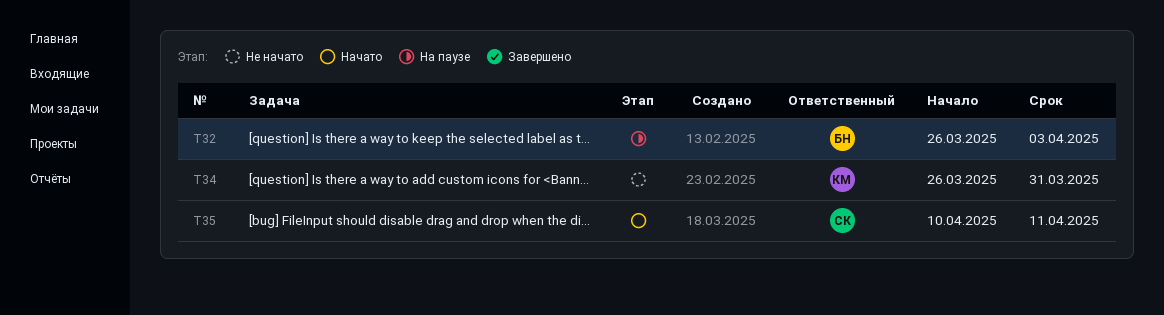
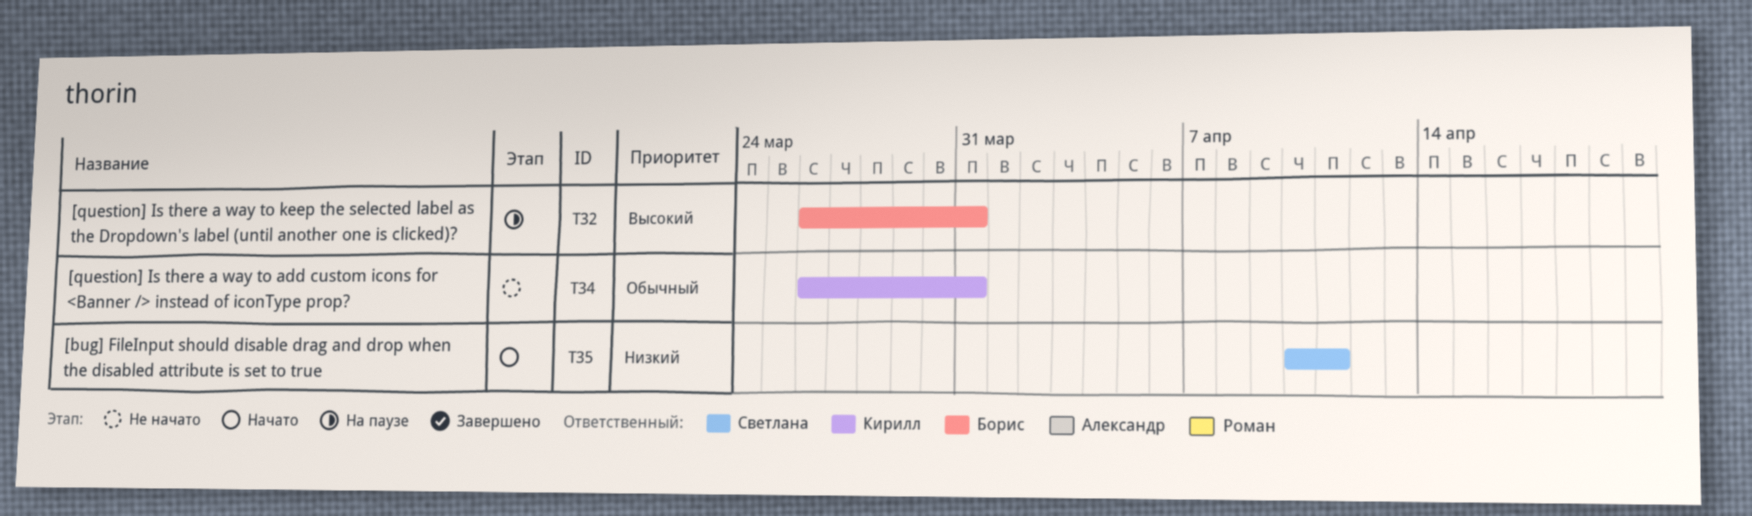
T32, due: Apr 3 -> Mar 31

